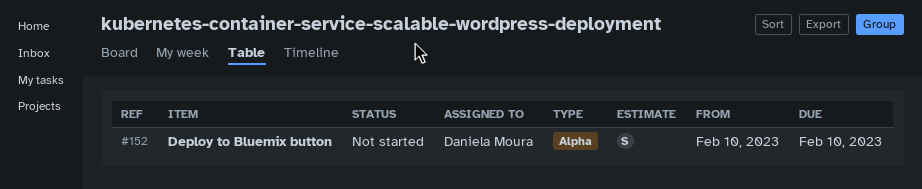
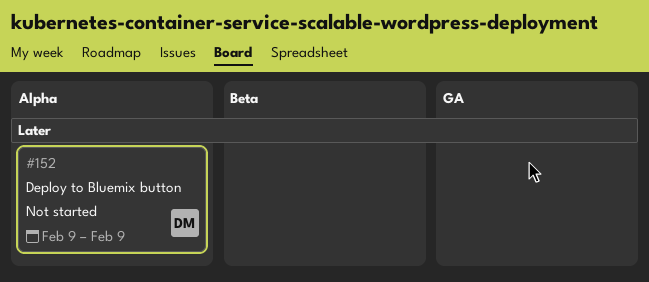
#152, start: Feb 10 -> Feb 9
#152, due: Feb 10 -> Feb 9

